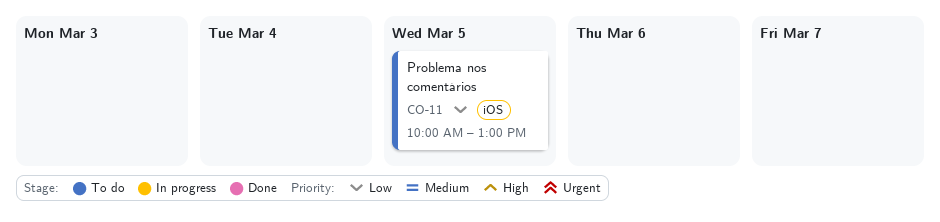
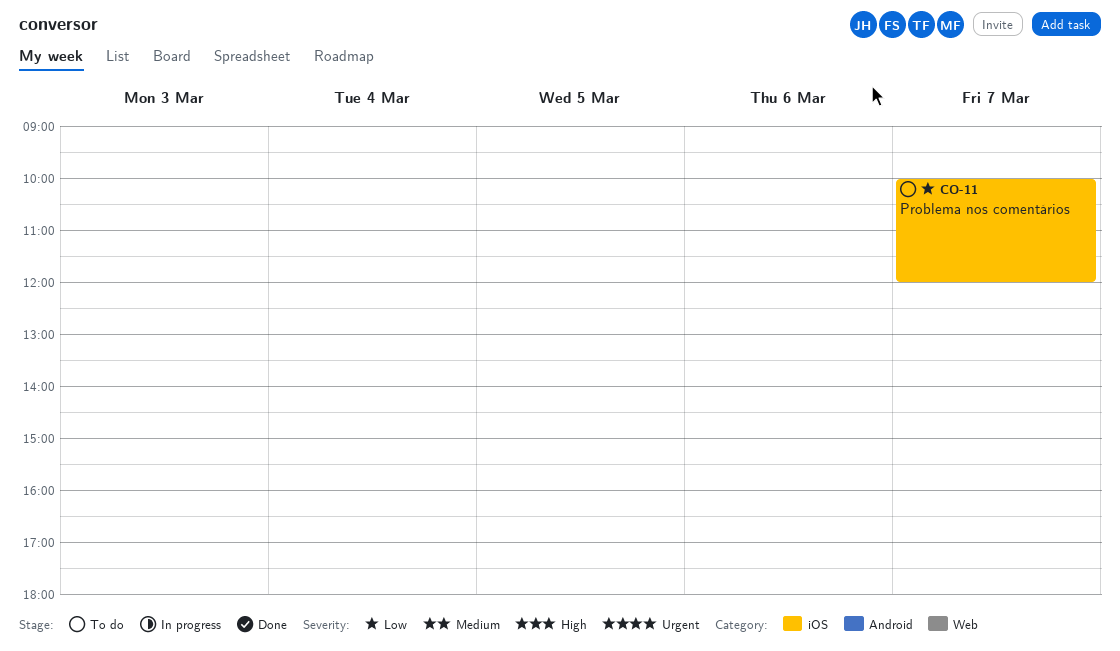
CO-11, day: Mar 5 -> Mar 7
CO-11, ends: 13:00 -> 12:00

